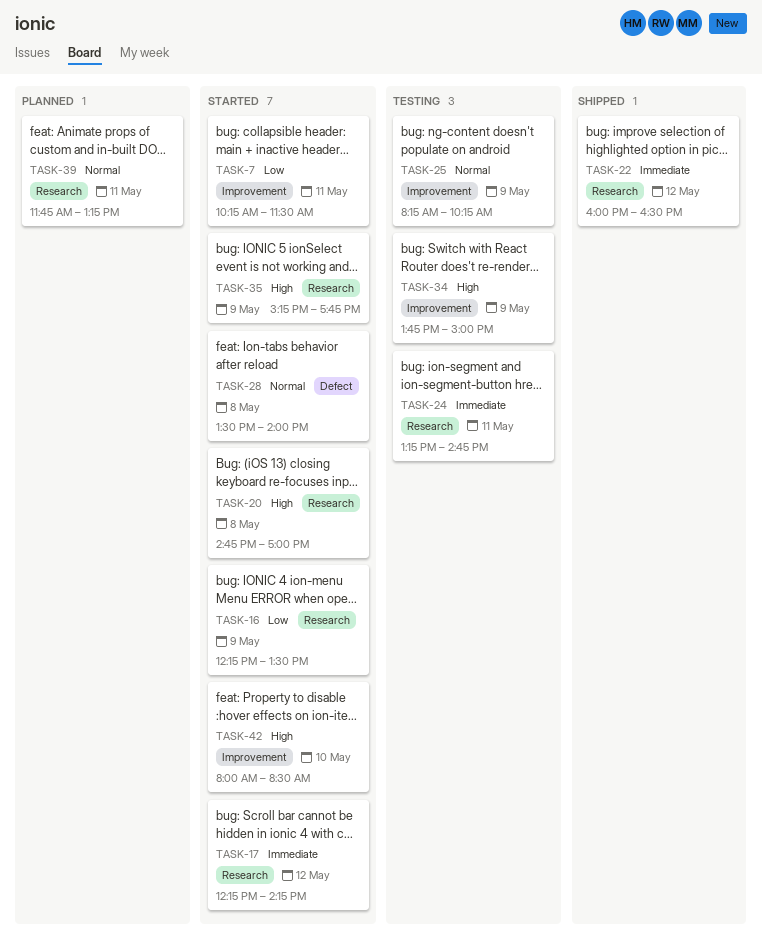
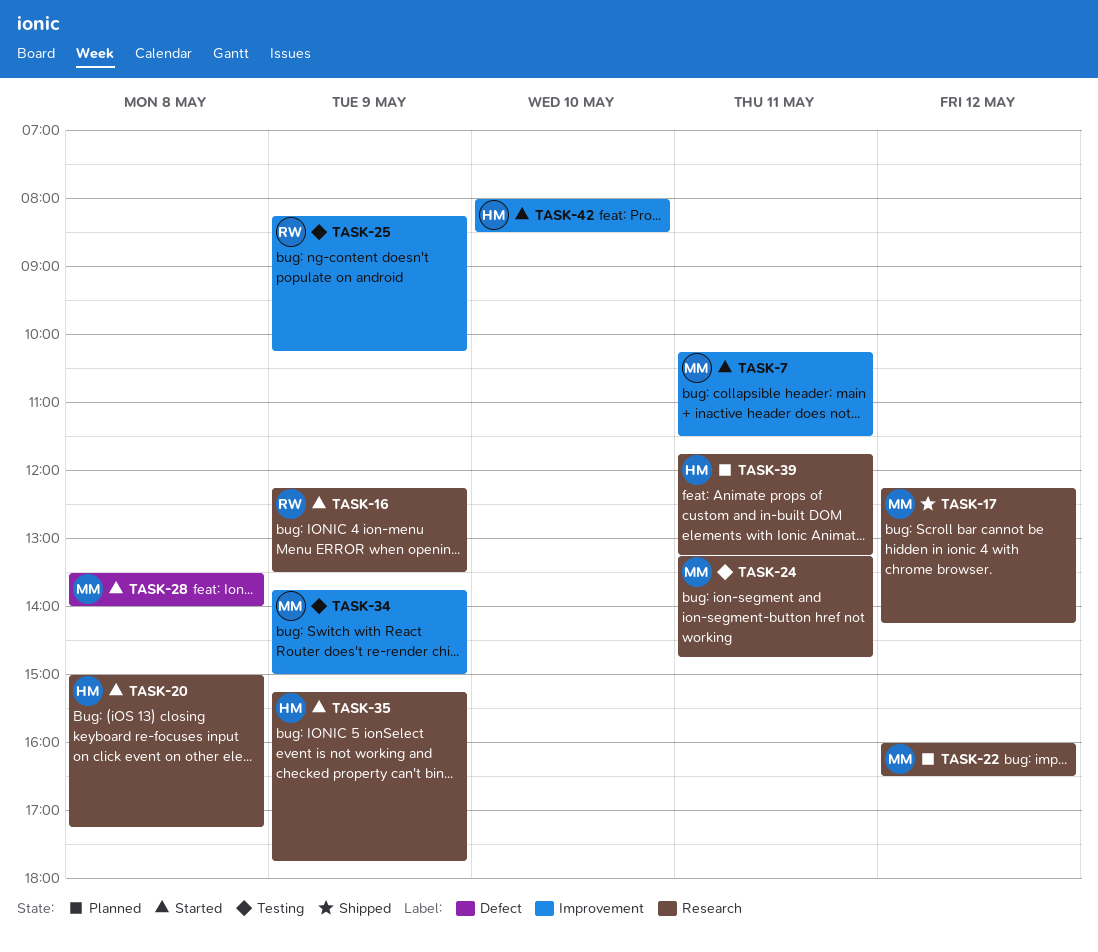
TASK-17, status: Started -> Shipped
TASK-20, begins: 14:45 -> 15:00
TASK-20, ends: 17:00 -> 17:15
TASK-22, status: Shipped -> Planned

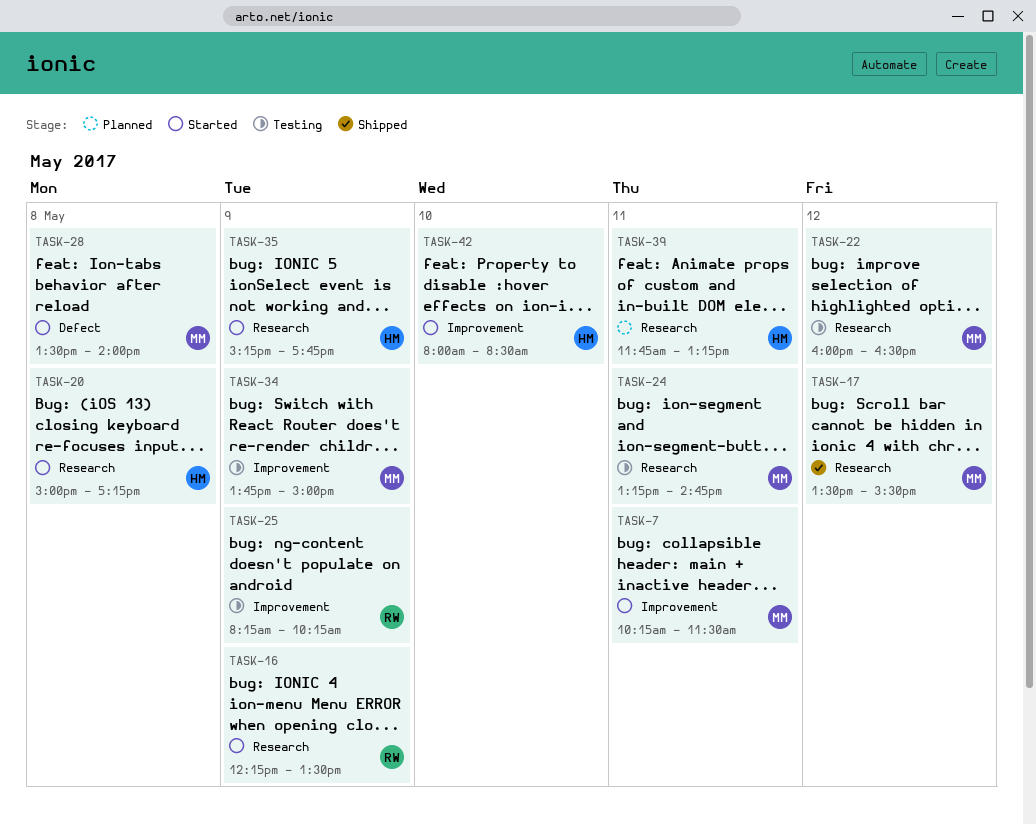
TASK-17, begins: 12:15 -> 13:30
TASK-17, ends: 14:15 -> 15:30
TASK-22, status: Planned -> Testing

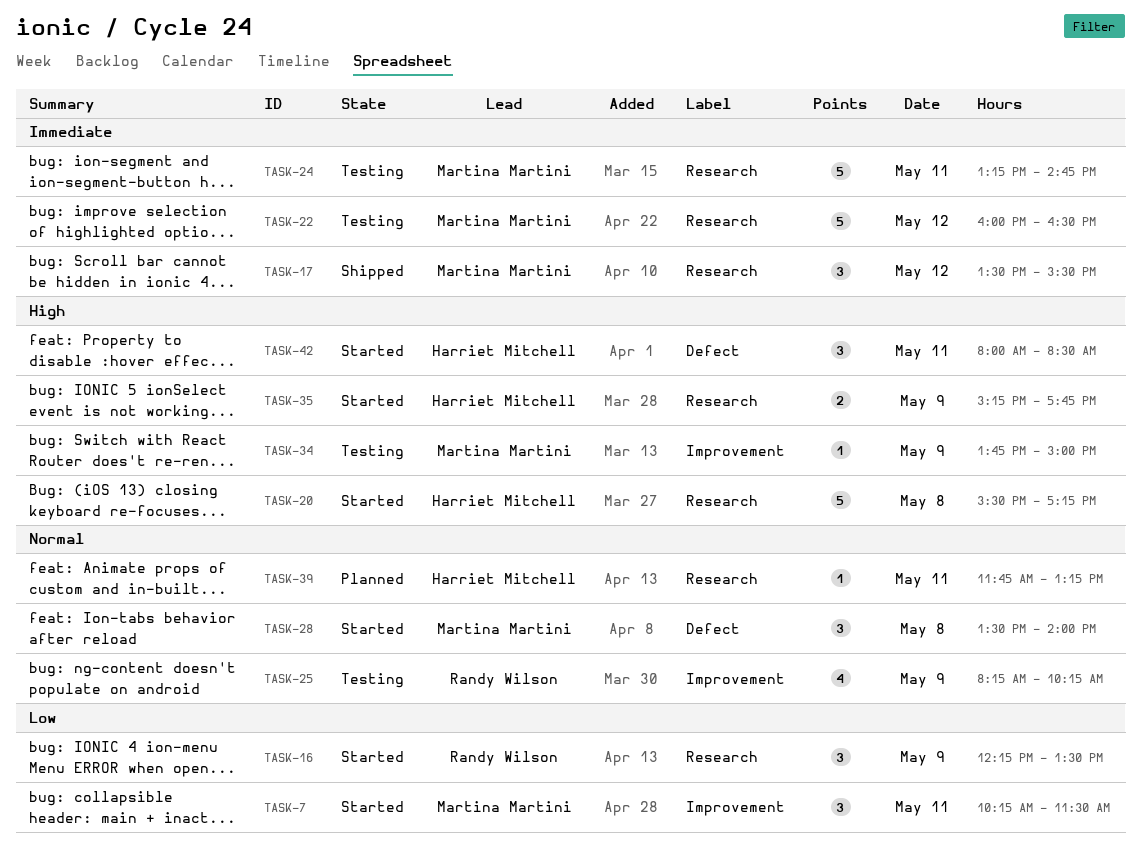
TASK-20, begins: 15:00 -> 15:30
TASK-42, label: Improvement -> Defect
TASK-42, day: May 10 -> May 11

